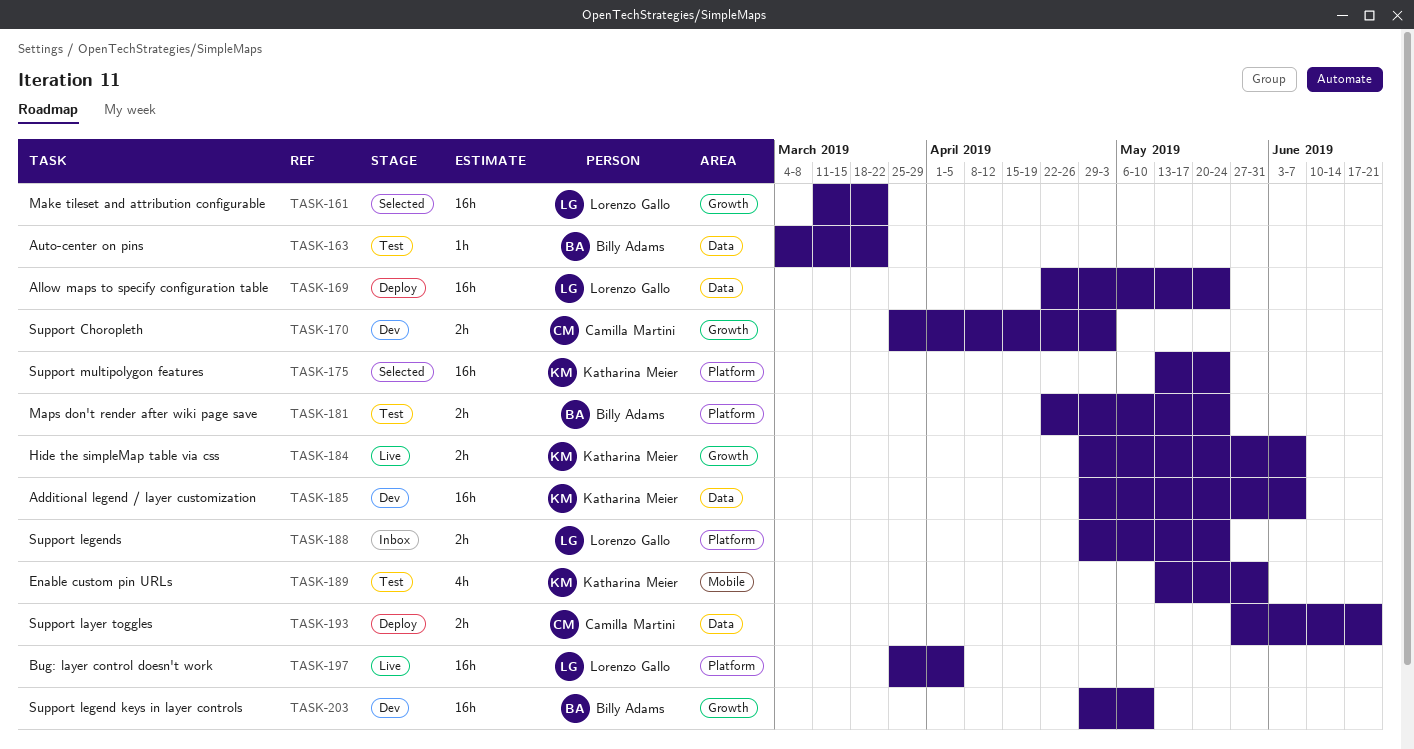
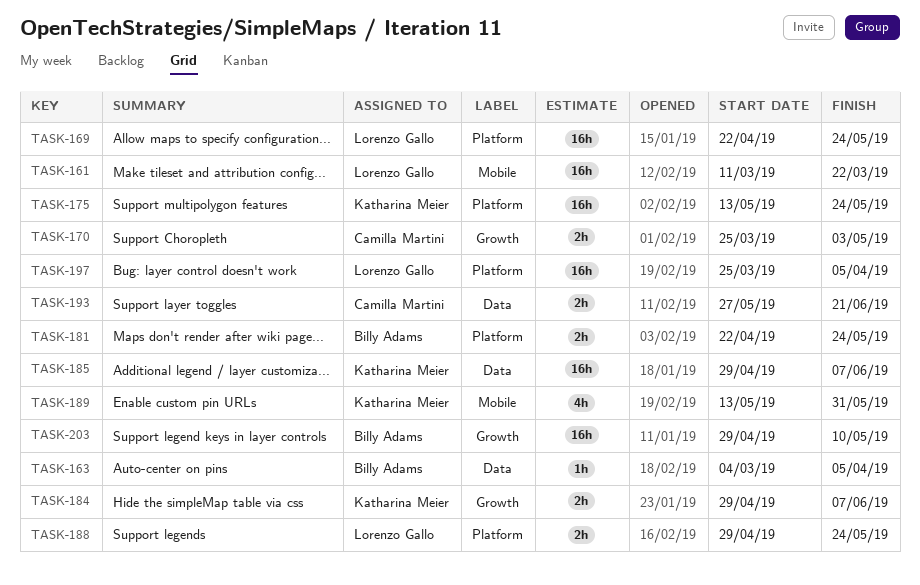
TASK-161, label: Growth -> Mobile
TASK-163, due: Mar 22 -> Apr 5
TASK-169, label: Data -> Platform

